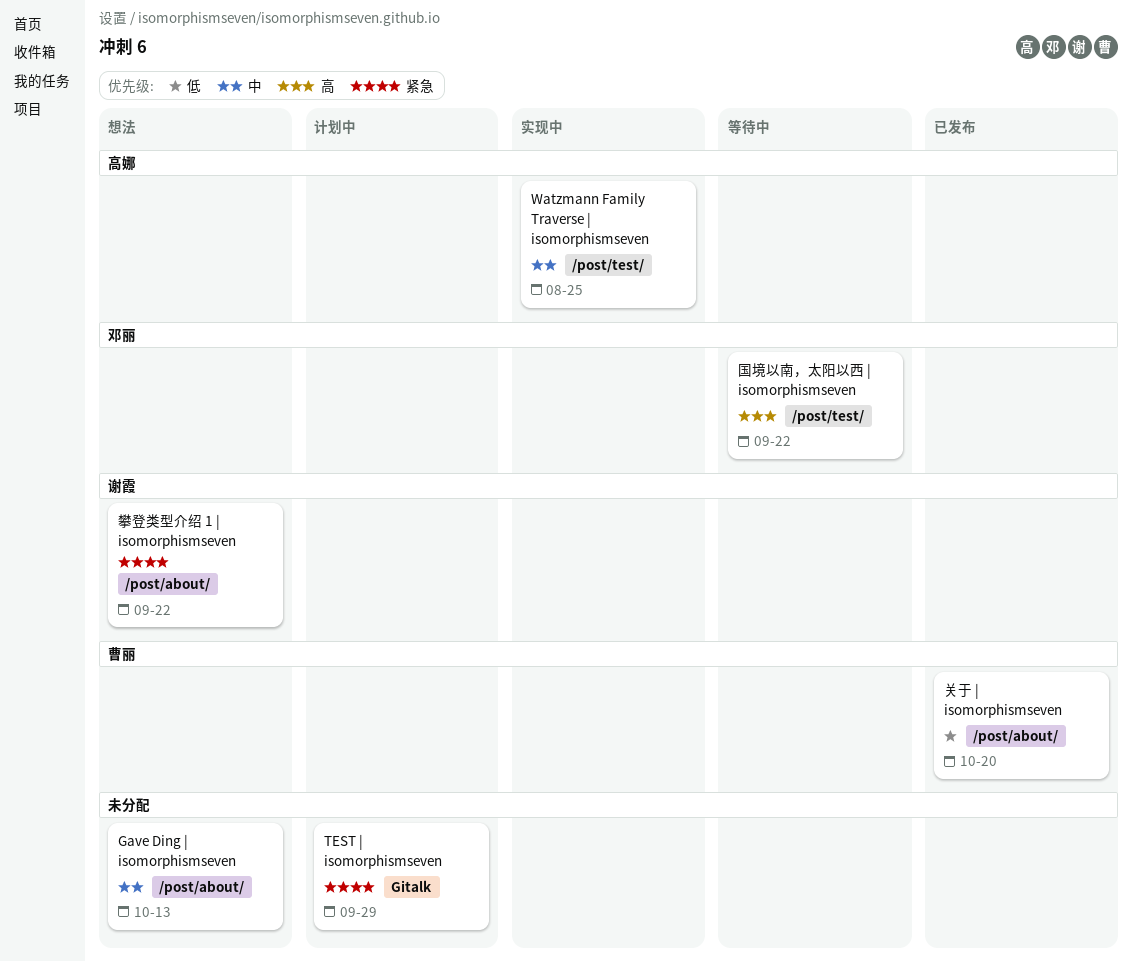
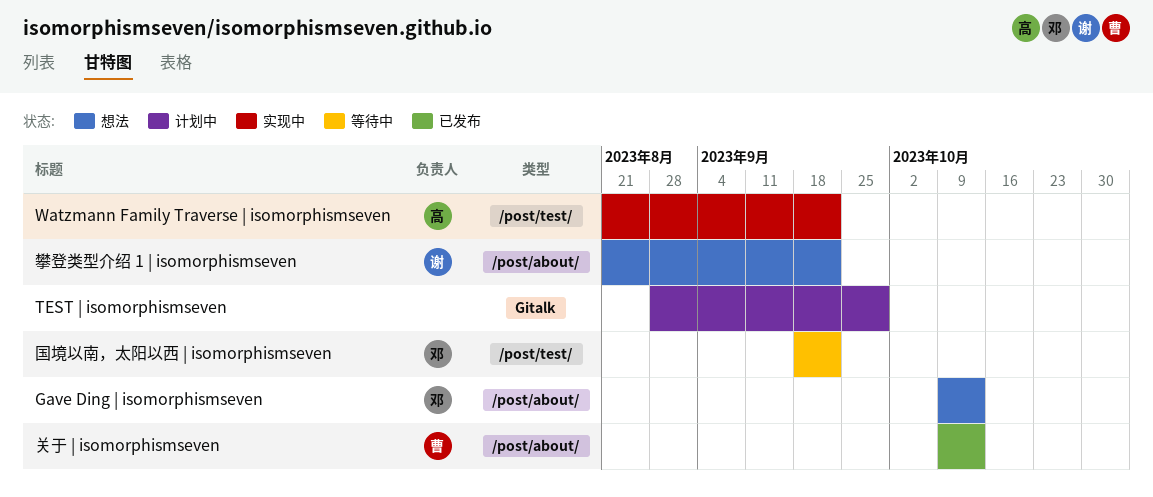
Gave Ding | isomorphismseven, owner: none -> 邓丽
Watzmann Family Traverse | isomorphismseven, due: Aug 25 -> Sep 22
关于 | isomorphismseven, due: Oct 20 -> Oct 13

